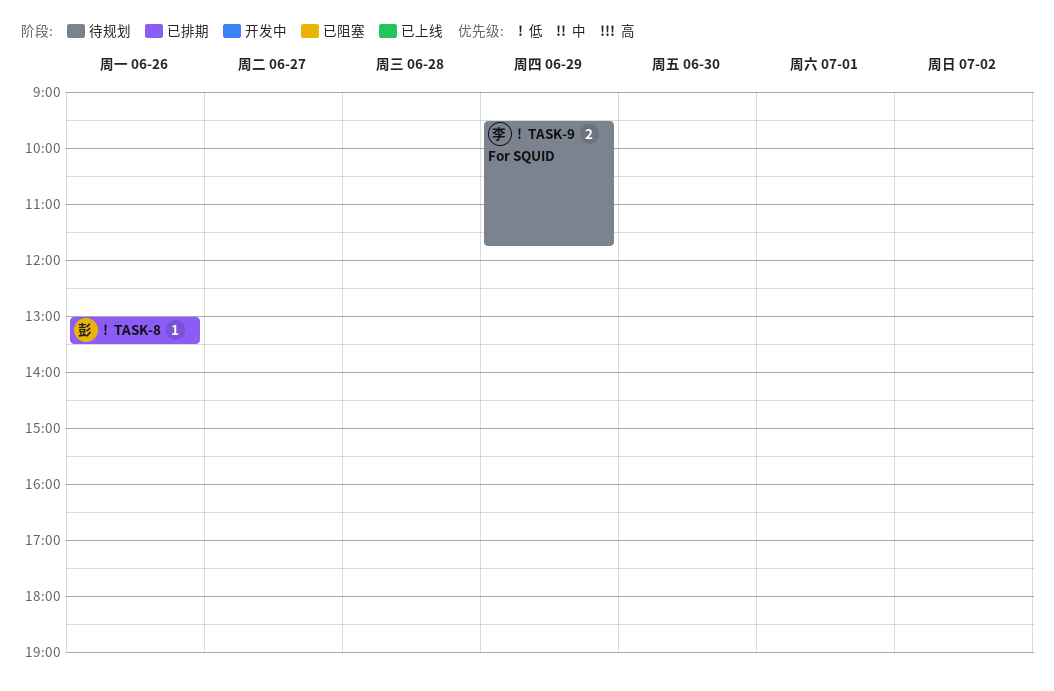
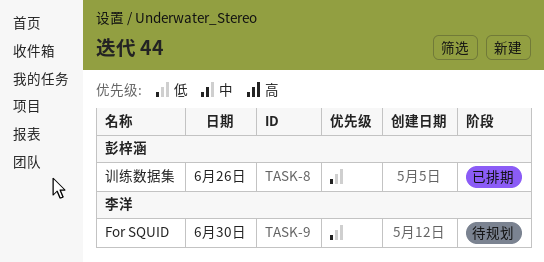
TASK-9, day: Jun 29 -> Jun 30

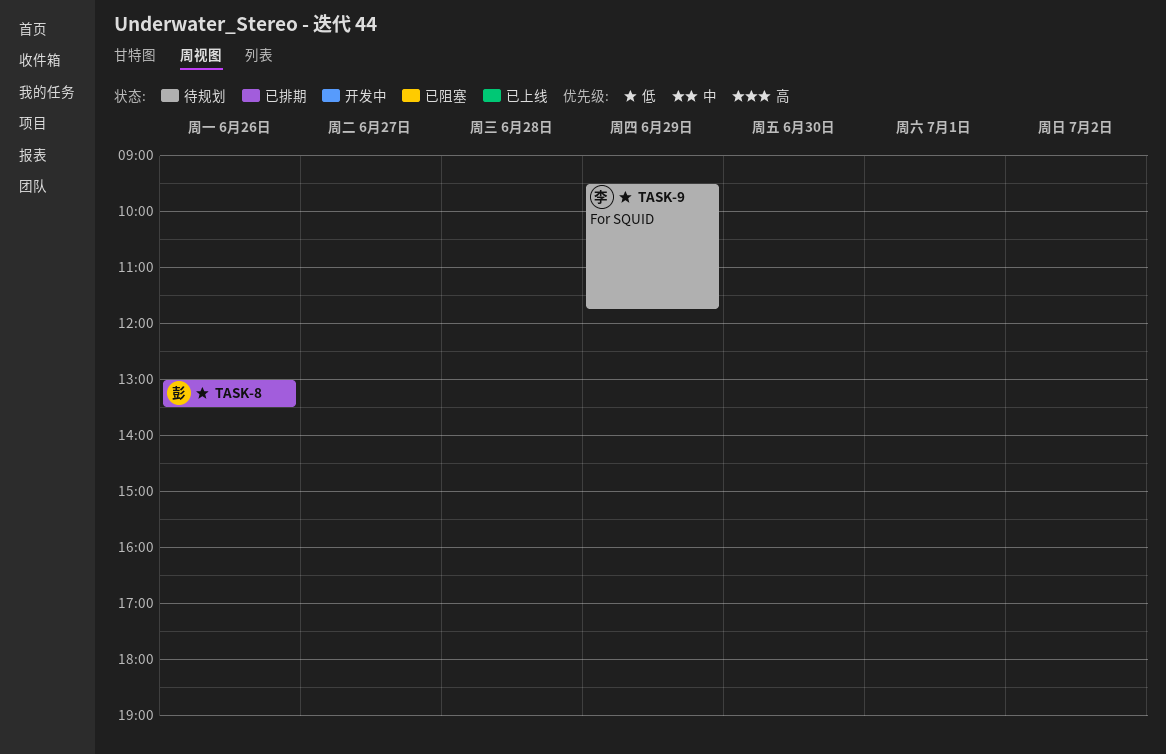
TASK-9, day: Jun 30 -> Jun 29

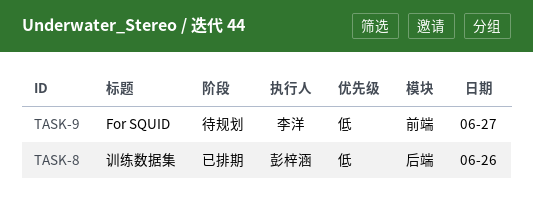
TASK-9, day: Jun 29 -> Jun 27

